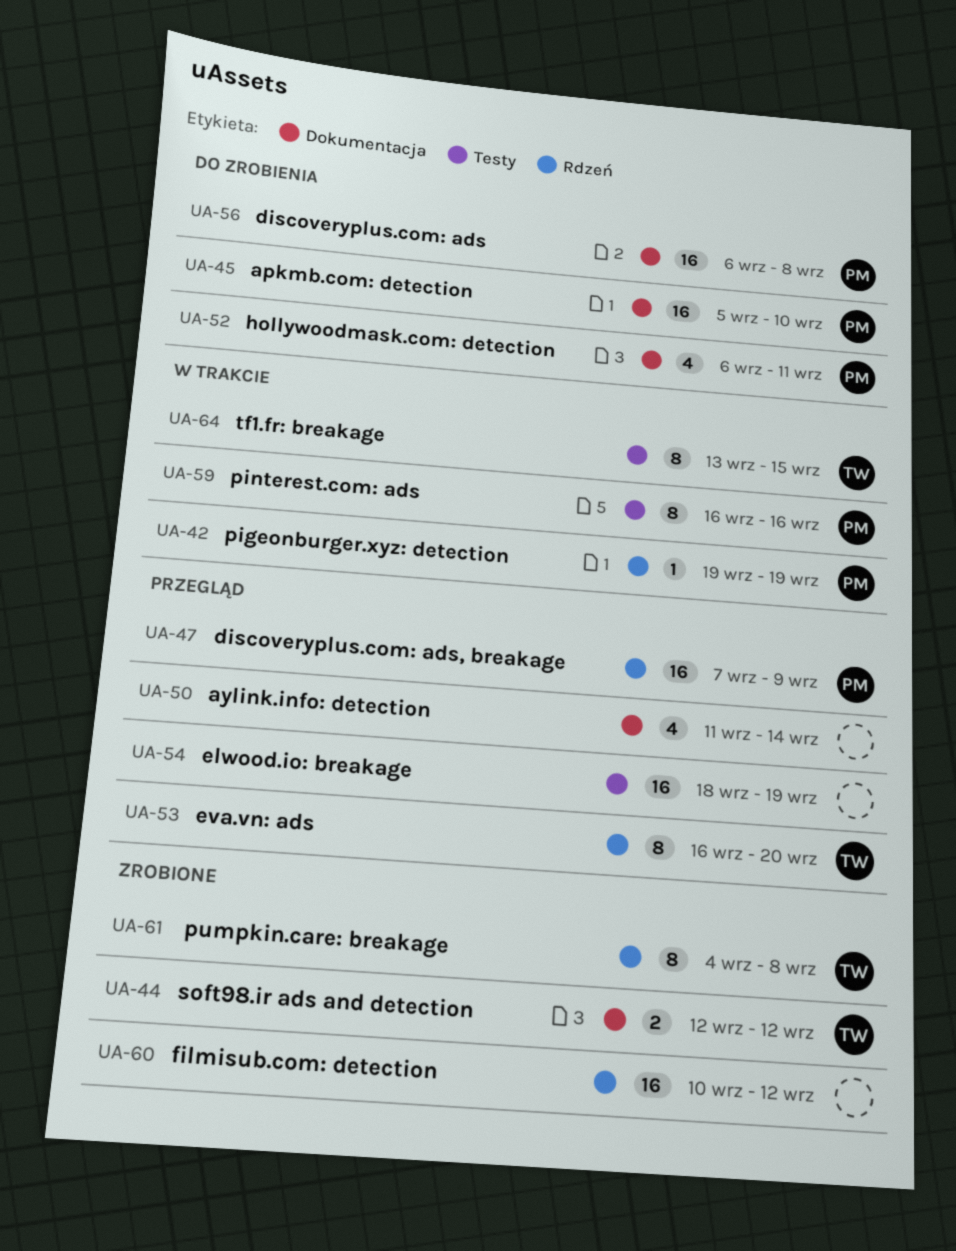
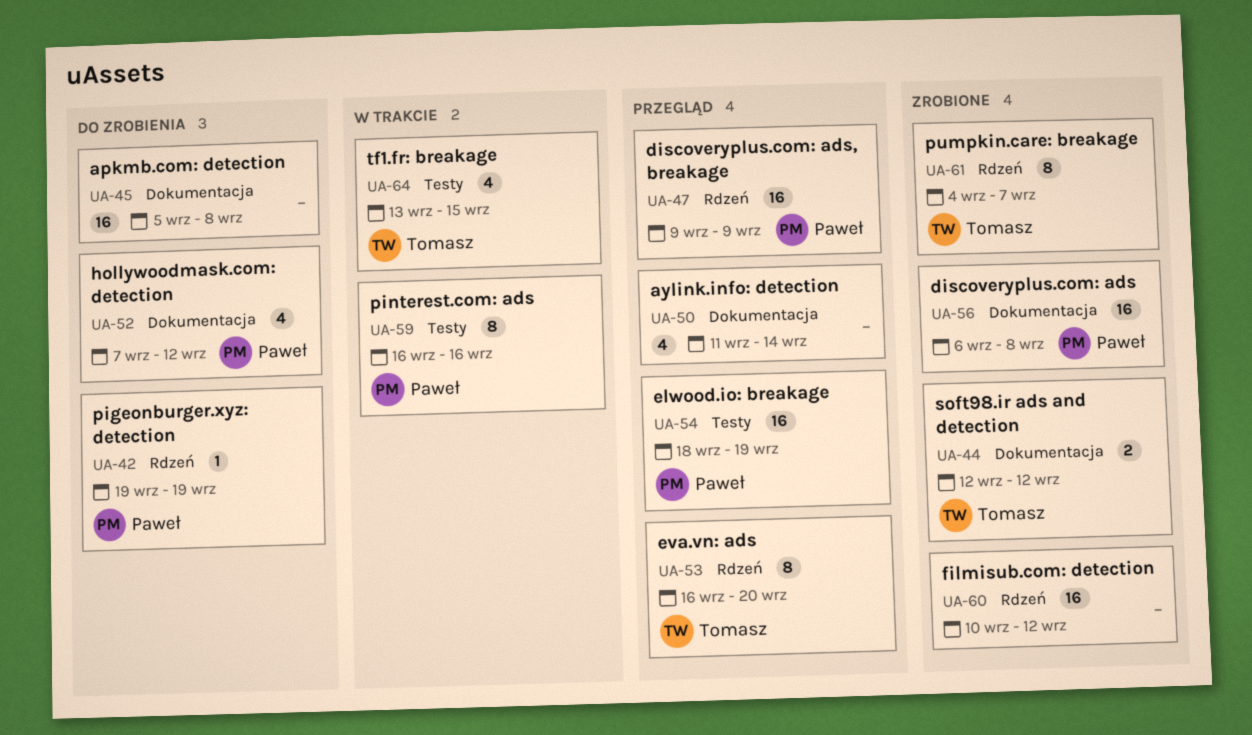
UA-42, status: W trakcie -> Do zrobienia
UA-45, owner: Paweł -> none
UA-45, due: Sep 10 -> Sep 8
UA-47, start: Sep 7 -> Sep 9
UA-52, start: Sep 6 -> Sep 7
UA-52, due: Sep 11 -> Sep 12
UA-54, owner: none -> Paweł
UA-56, status: Do zrobienia -> Zrobione
UA-61, due: Sep 8 -> Sep 7
UA-64, estimate: 8 -> 4

